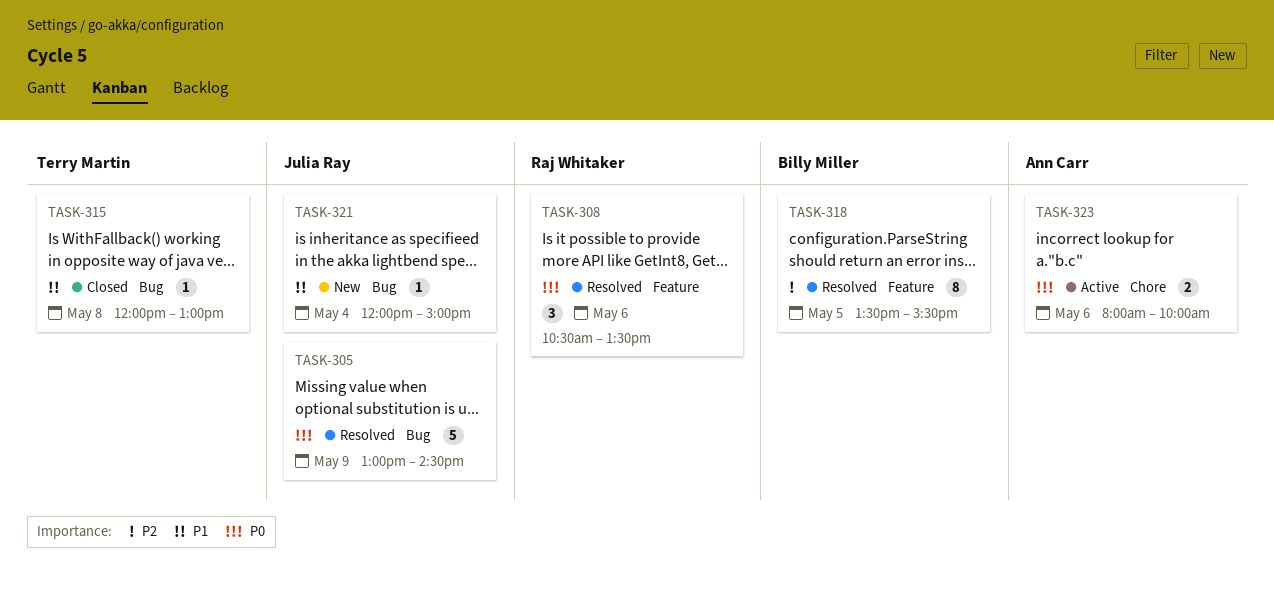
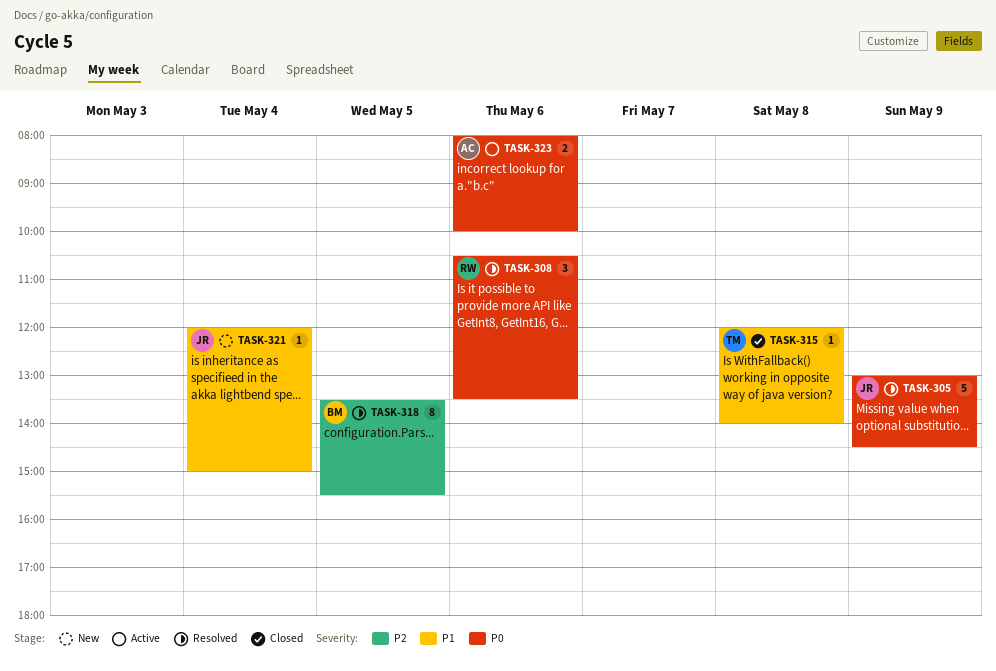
TASK-315, ends: 13:00 -> 14:00

